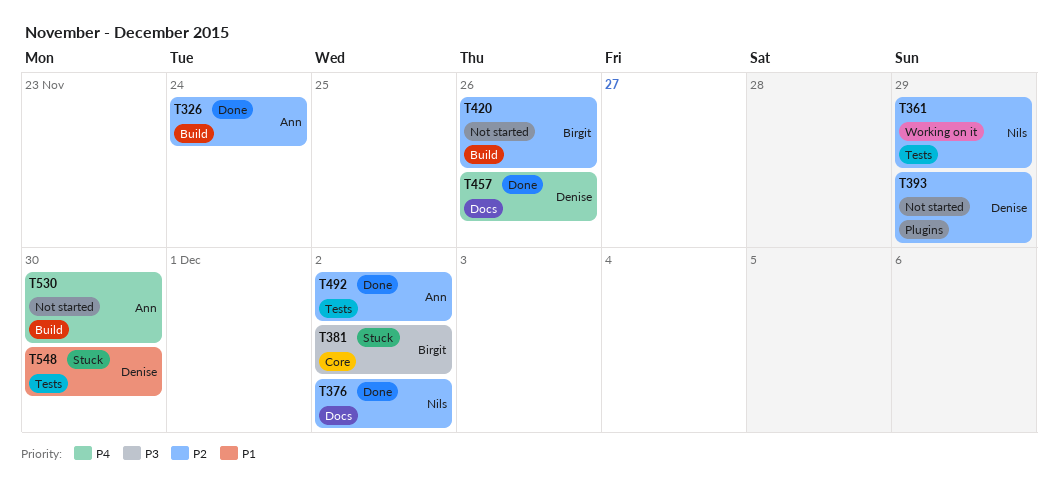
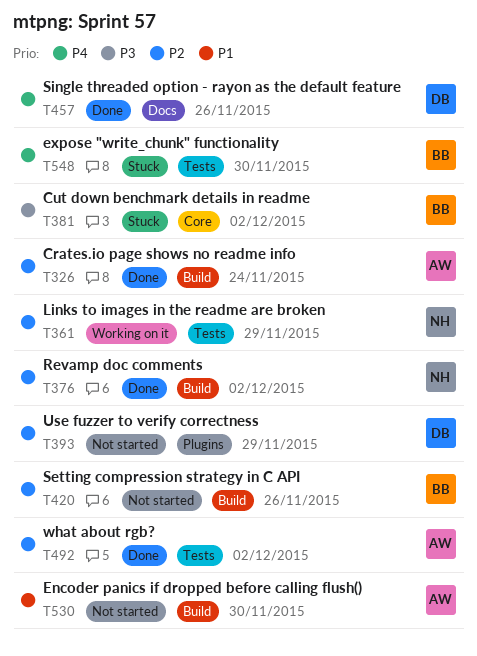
T376, label: Docs -> Build
T530, priority: P4 -> P1
T548, owner: Denise -> Birgit
T548, priority: P1 -> P4

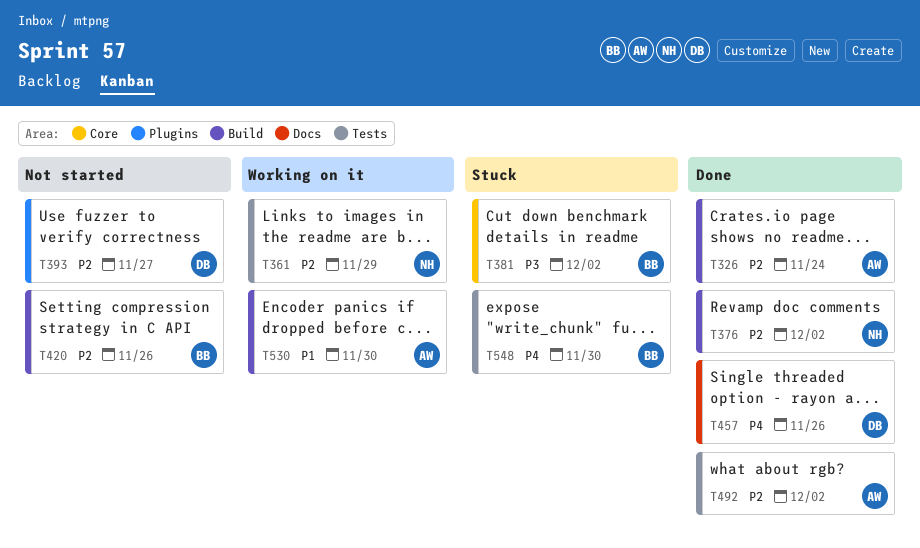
T393, due: Nov 29 -> Nov 27
T530, status: Not started -> Working on it

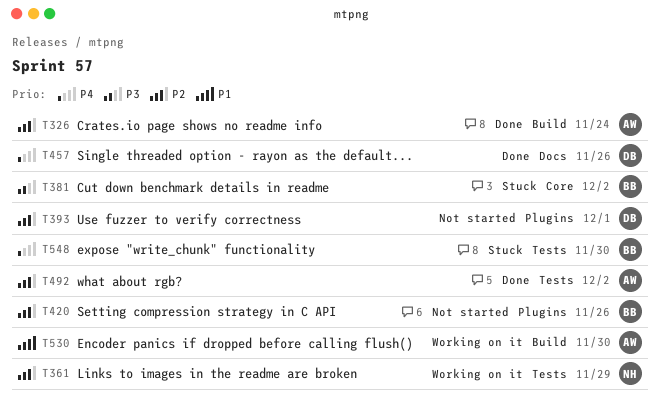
T376: present -> none
T393, due: Nov 27 -> Dec 1
T420, label: Build -> Plugins

